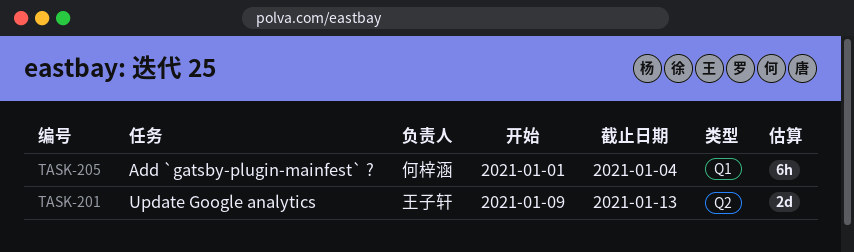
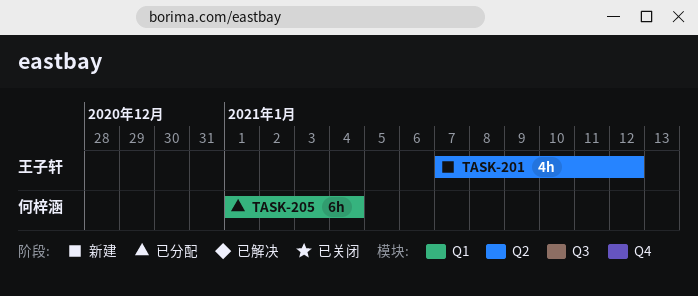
TASK-201, estimate: 2d -> 4h
TASK-201, start: Jan 9 -> Jan 7
TASK-201, due: Jan 13 -> Jan 12

